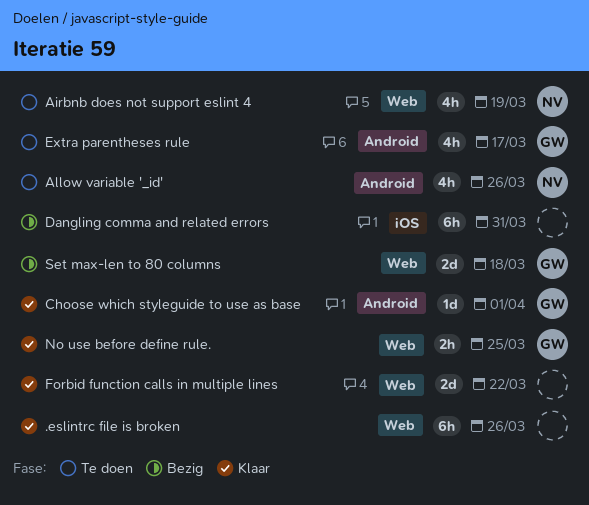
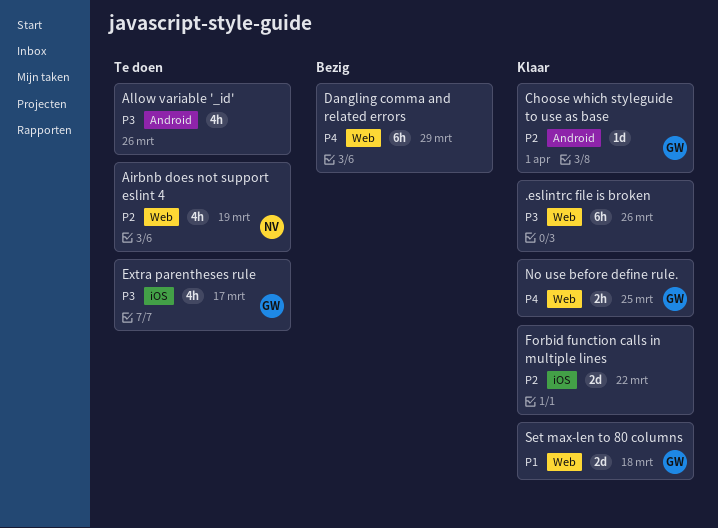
Allow variable '_id', owner: NV -> none
Dangling comma and related errors, label: iOS -> Web
Dangling comma and related errors, due: Mar 31 -> Mar 29
Extra parentheses rule, label: Android -> iOS
Forbid function calls in multiple lines, label: Web -> iOS
Set max-len to 80 columns, status: Bezig -> Klaar

